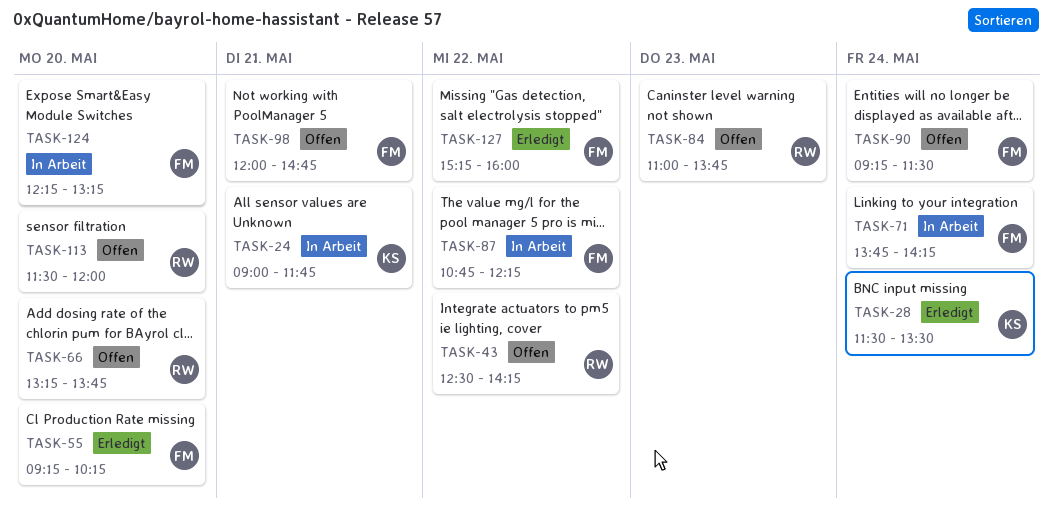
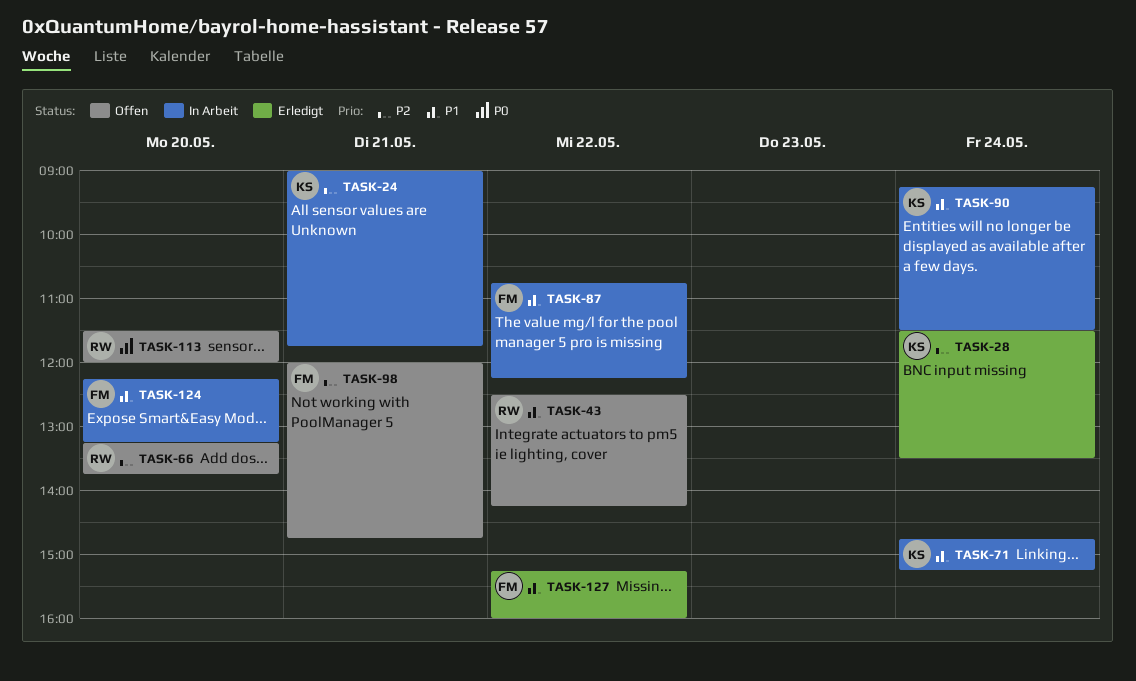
TASK-55: present -> none
TASK-71, owner: FM -> KS
TASK-71, begins: 13:45 -> 14:45
TASK-71, ends: 14:15 -> 15:15
TASK-84: present -> none
TASK-90, status: Offen -> In Arbeit
TASK-90, owner: FM -> KS

